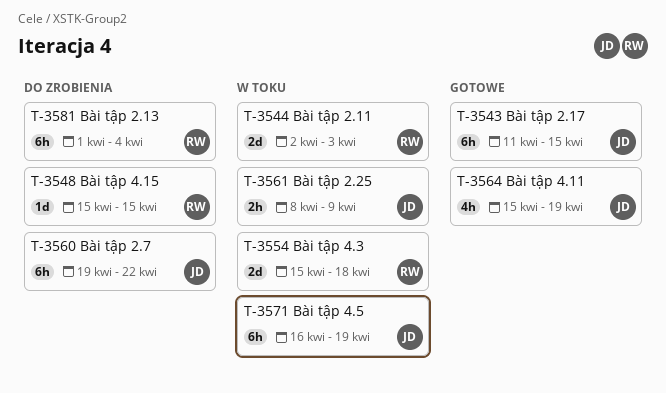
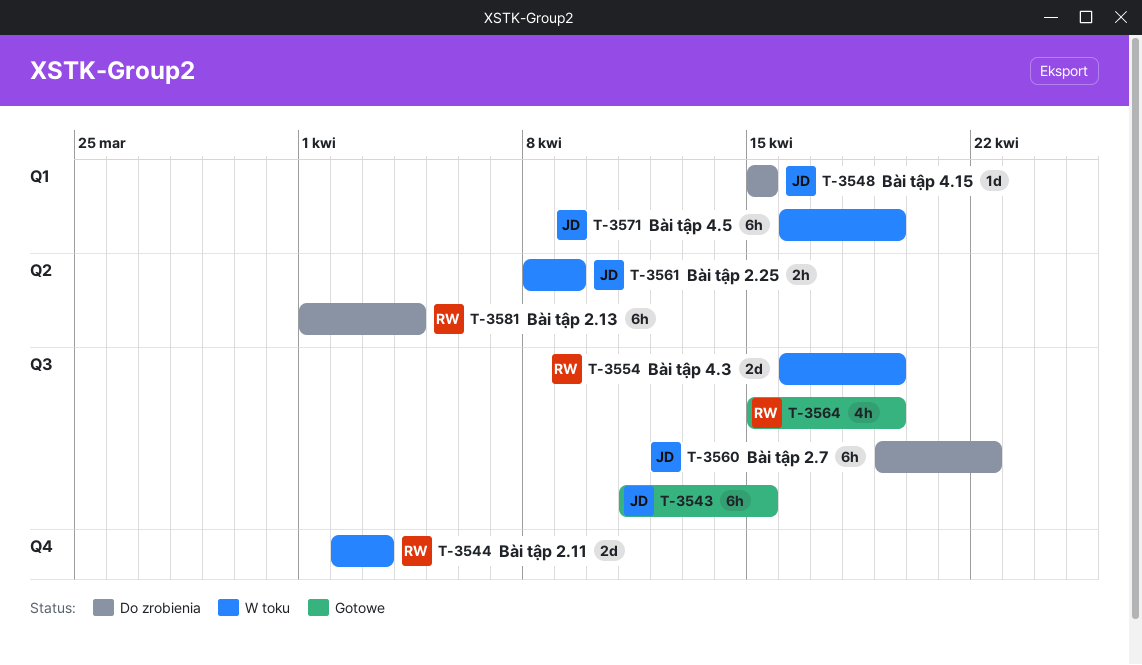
T-3548, owner: RW -> JD
T-3554, start: Apr 15 -> Apr 16
T-3554, due: Apr 18 -> Apr 19
T-3564, owner: JD -> RW

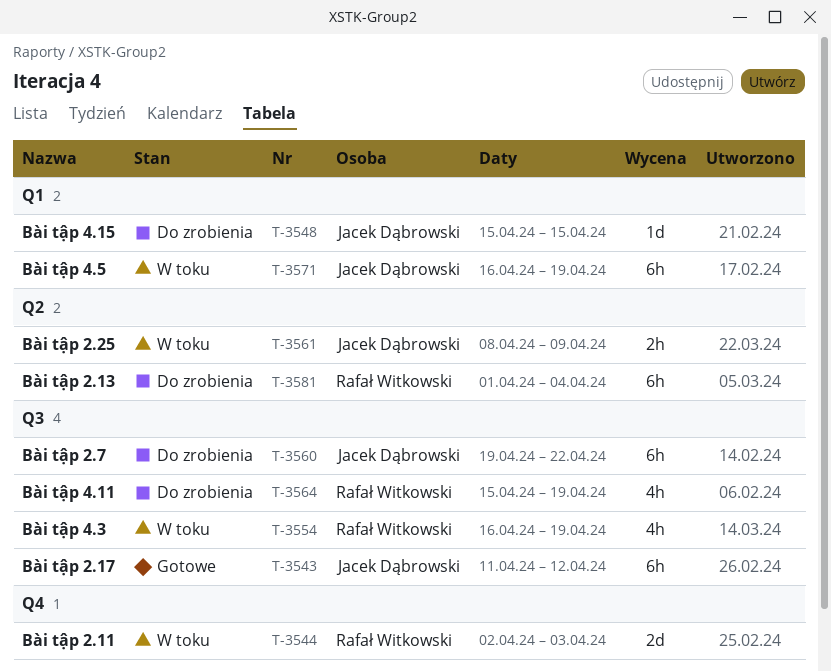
T-3543, due: Apr 15 -> Apr 12
T-3554, estimate: 2d -> 4h
T-3564, status: Gotowe -> Do zrobienia

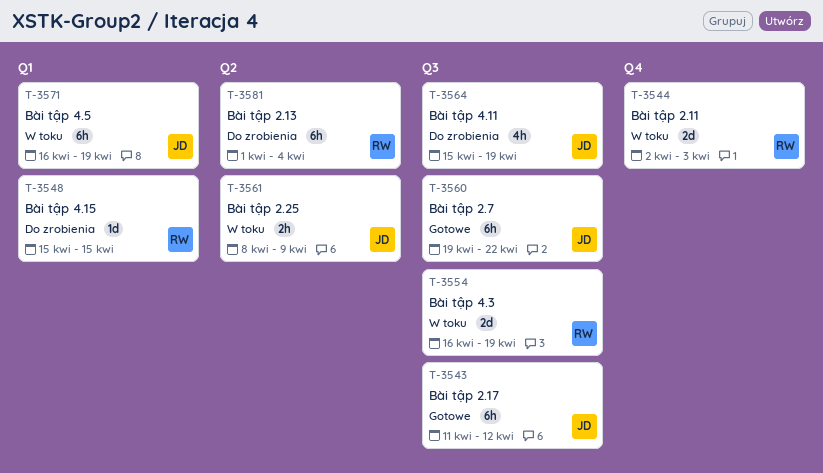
T-3548, owner: Jacek Dąbrowski -> Rafał Witkowski
T-3554, estimate: 4h -> 2d
T-3560, status: Do zrobienia -> Gotowe
T-3564, owner: Rafał Witkowski -> Jacek Dąbrowski

